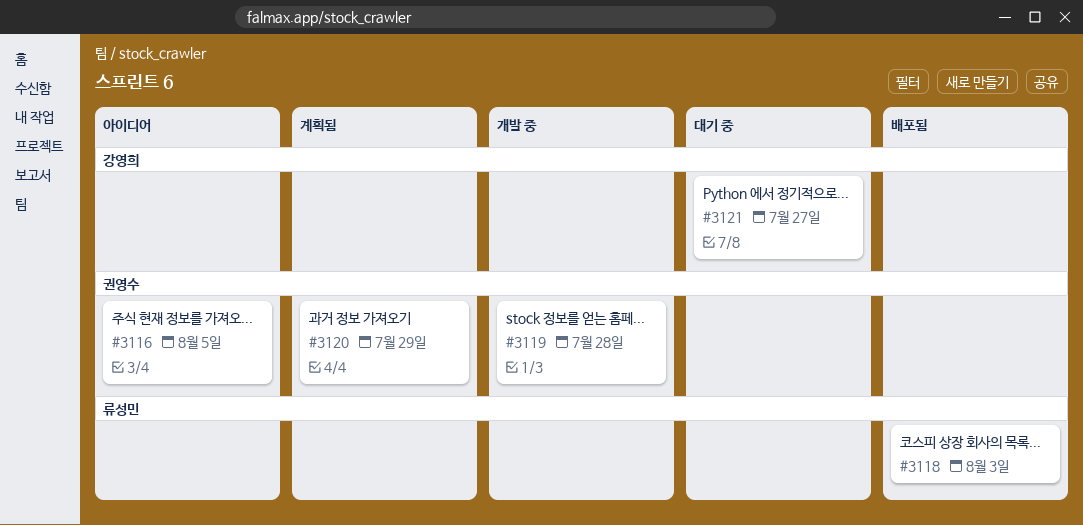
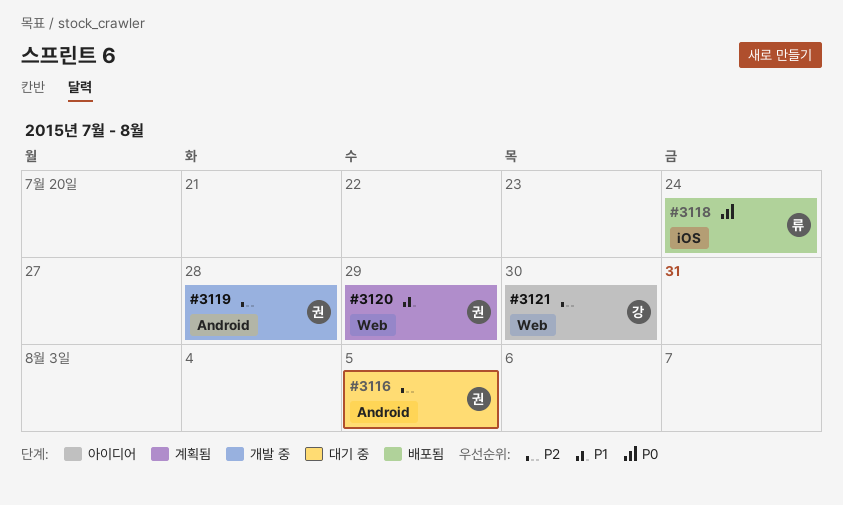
#3116, status: 아이디어 -> 대기 중
#3118, due: Aug 3 -> Jul 24
#3121, status: 대기 중 -> 아이디어
#3121, due: Jul 27 -> Jul 30

